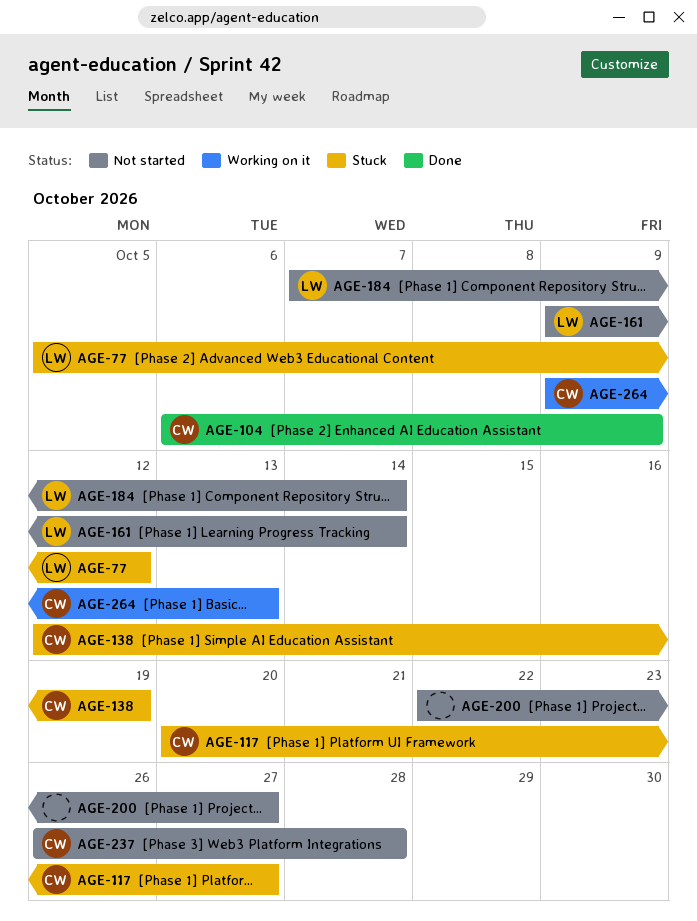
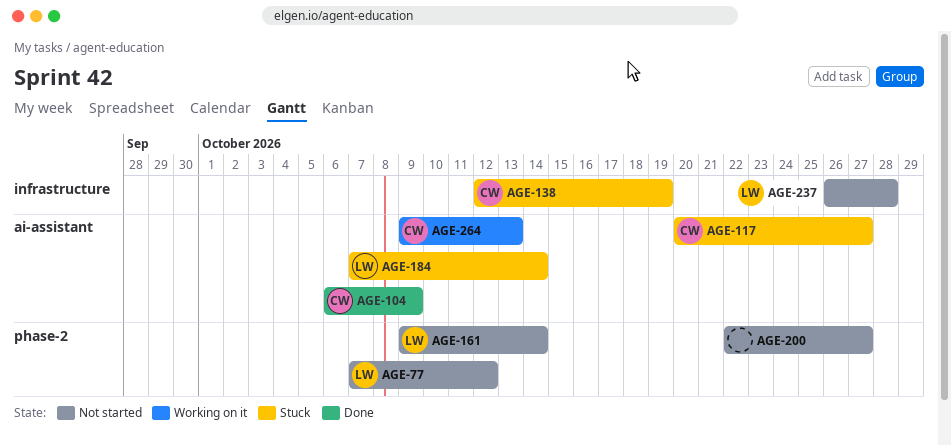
AGE-77, status: Stuck -> Not started
AGE-77, start: Oct 5 -> Oct 7
AGE-184, status: Not started -> Stuck
AGE-237, owner: CW -> LW

